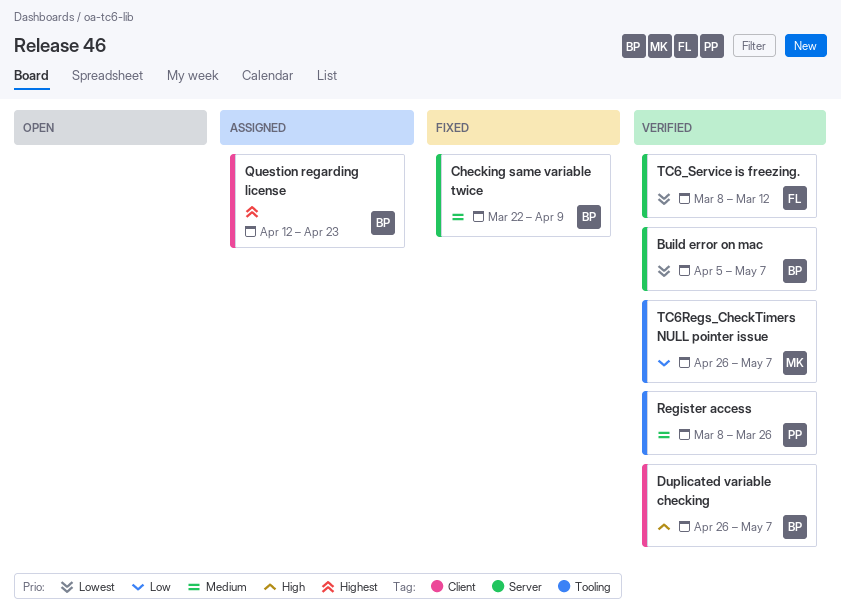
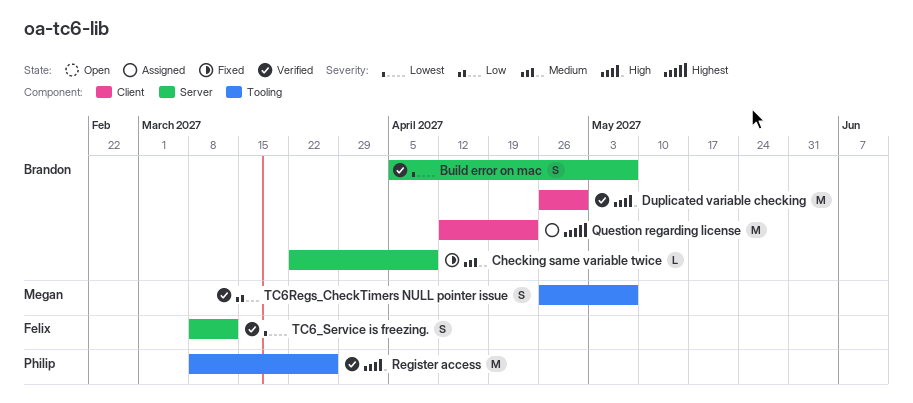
Duplicated variable checking, due: May 7 -> Apr 30
Register access, priority: Medium -> High

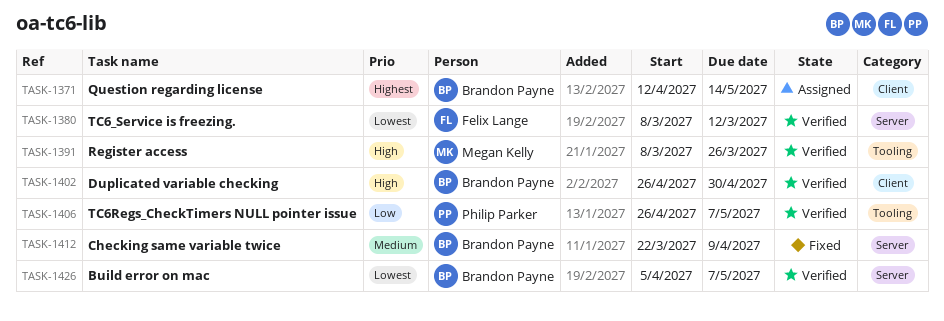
Question regarding license, due: Apr 23 -> May 14
Register access, owner: Philip Parker -> Megan Kelly
TC6Regs_CheckTimers NULL pointer issue, owner: Megan Kelly -> Philip Parker

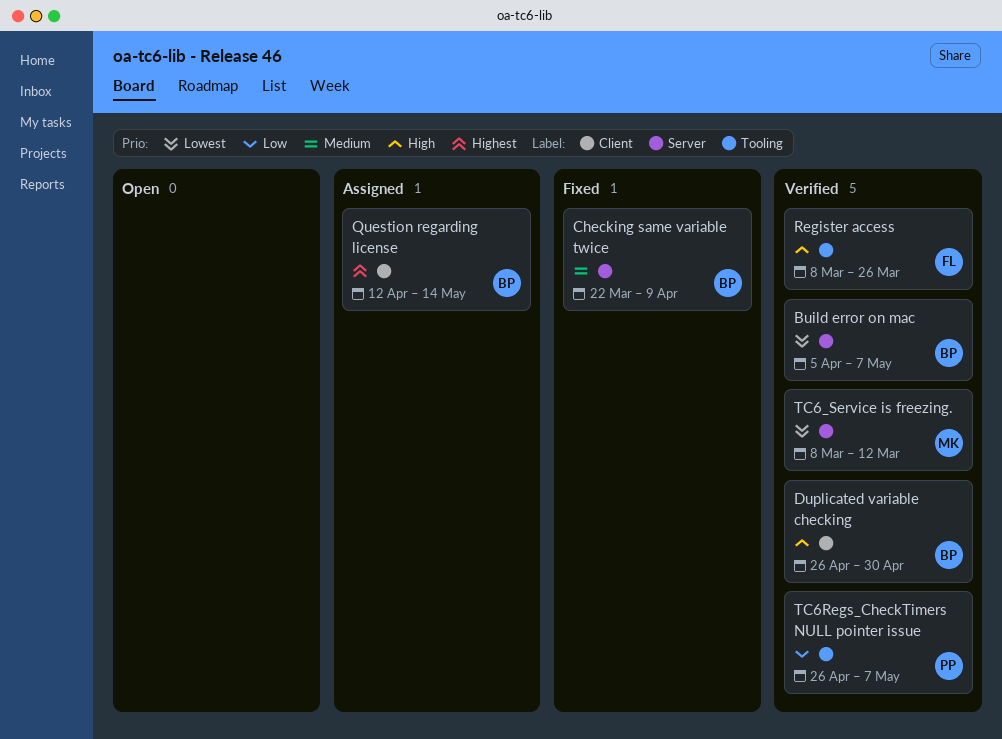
Register access, owner: Megan Kelly -> Felix Lange
TC6_Service is freezing., owner: Felix Lange -> Megan Kelly

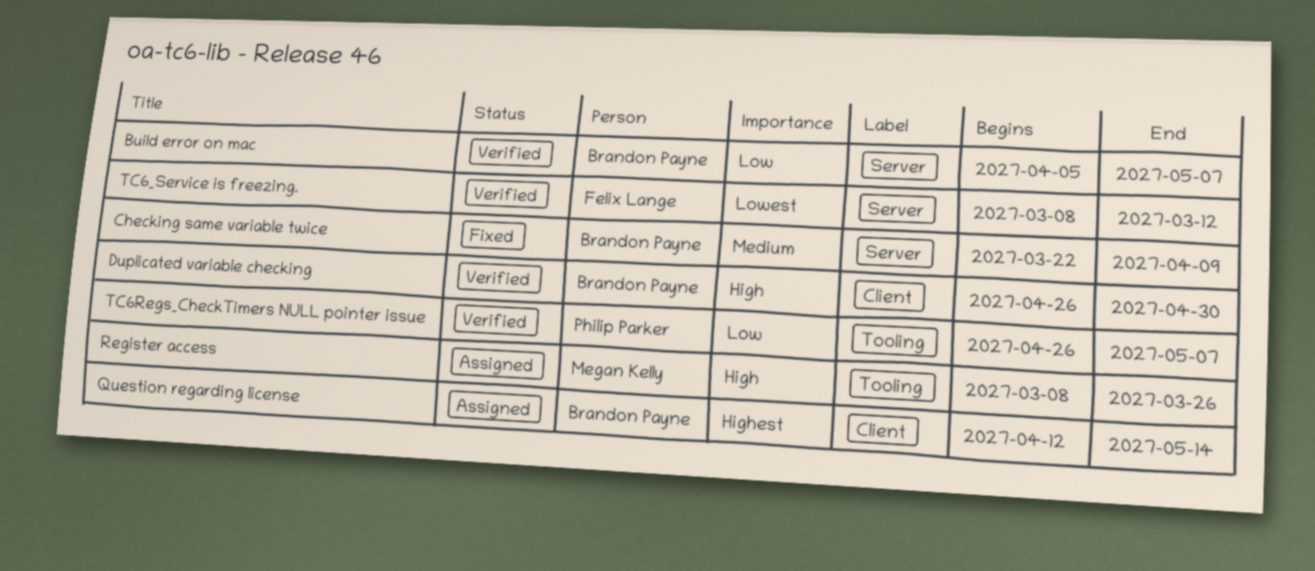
Build error on mac, priority: Lowest -> Low
Register access, status: Verified -> Assigned
Register access, owner: Felix Lange -> Megan Kelly
TC6_Service is freezing., owner: Megan Kelly -> Felix Lange

